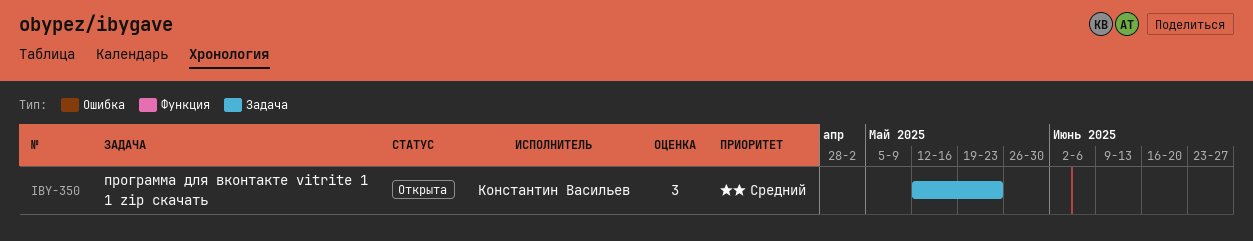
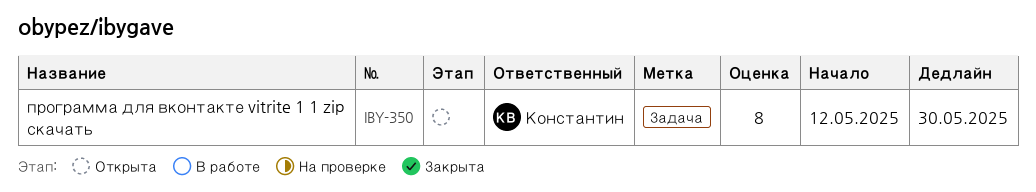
IBY-350, estimate: 3 -> 8
IBY-350, due: May 23 -> May 30

